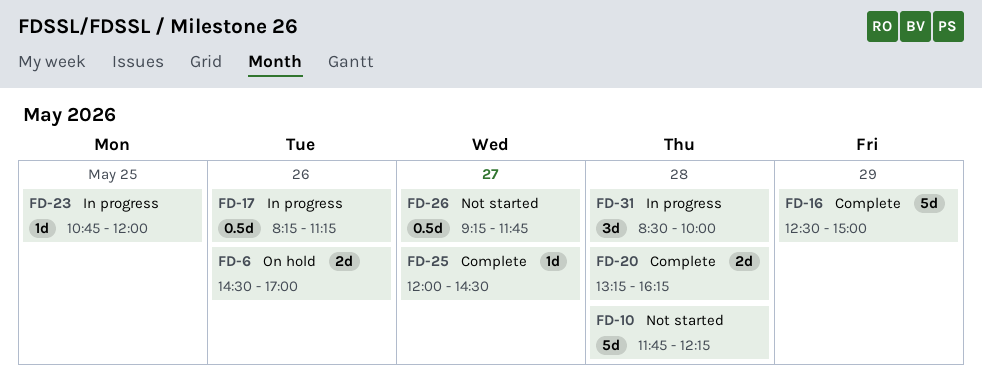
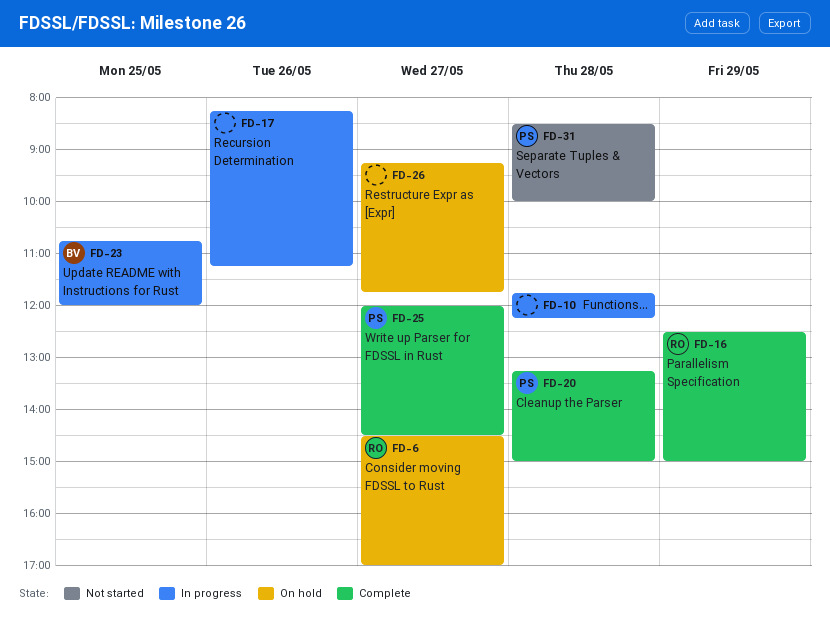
FD-6, day: May 26 -> May 27
FD-10, status: Not started -> In progress
FD-20, ends: 16:15 -> 15:00
FD-26, status: Not started -> On hold
FD-31, status: In progress -> Not started

